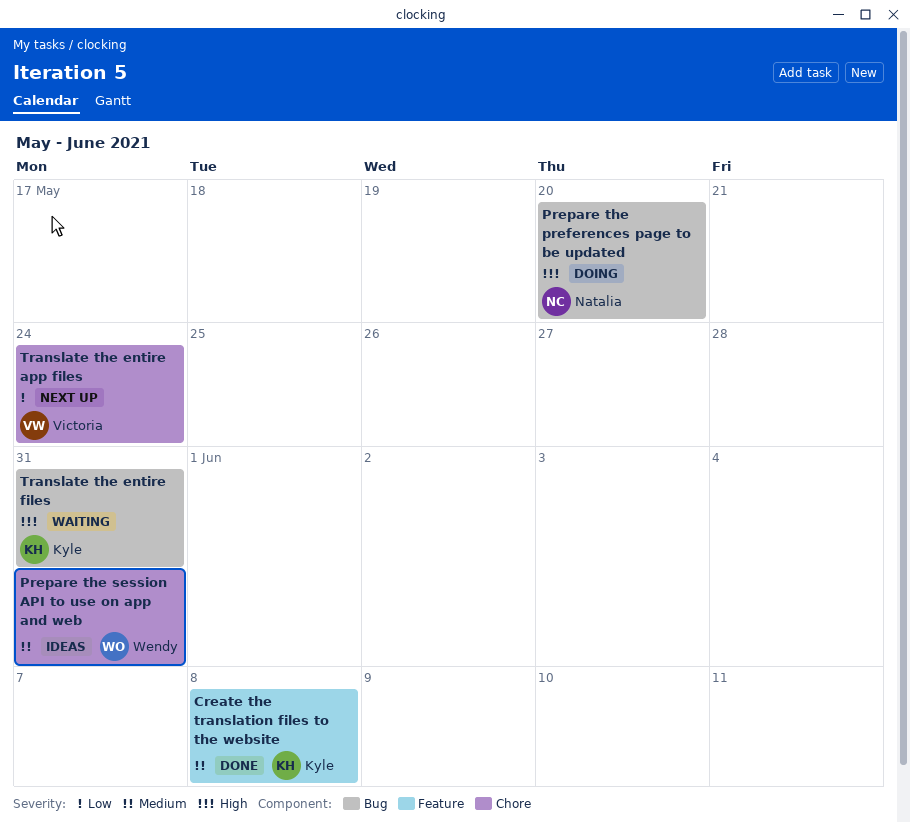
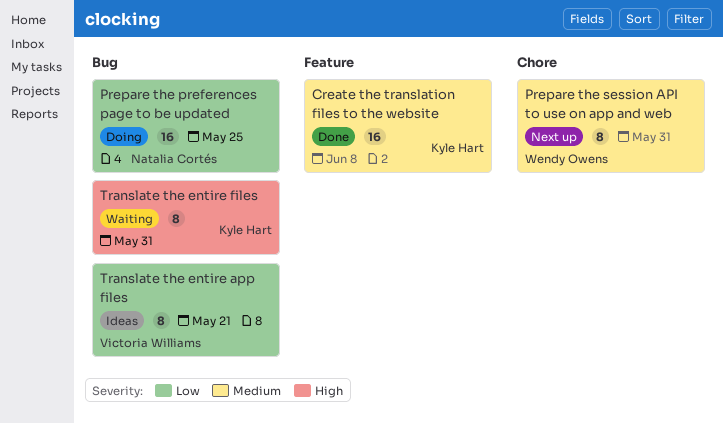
Prepare the preferences page to be updated, priority: High -> Low
Prepare the preferences page to be updated, due: May 20 -> May 25
Prepare the session API to use on app and web, status: Ideas -> Next up
Translate the entire app files, status: Next up -> Ideas
Translate the entire app files, label: Chore -> Bug
Translate the entire app files, due: May 24 -> May 21

